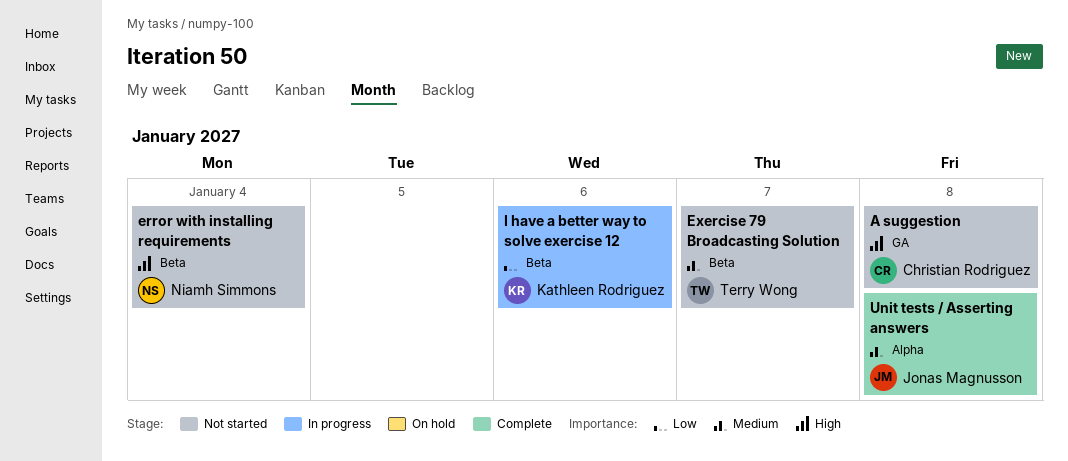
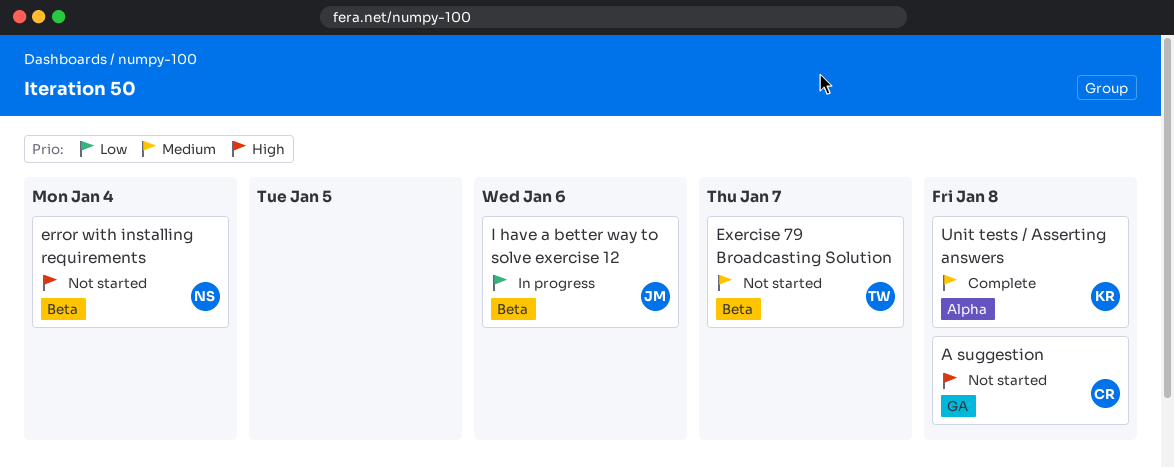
I have a better way to solve exercise 12, owner: Kathleen Rodriguez -> Jonas Magnusson
Unit tests / Asserting answers, owner: Jonas Magnusson -> Kathleen Rodriguez

